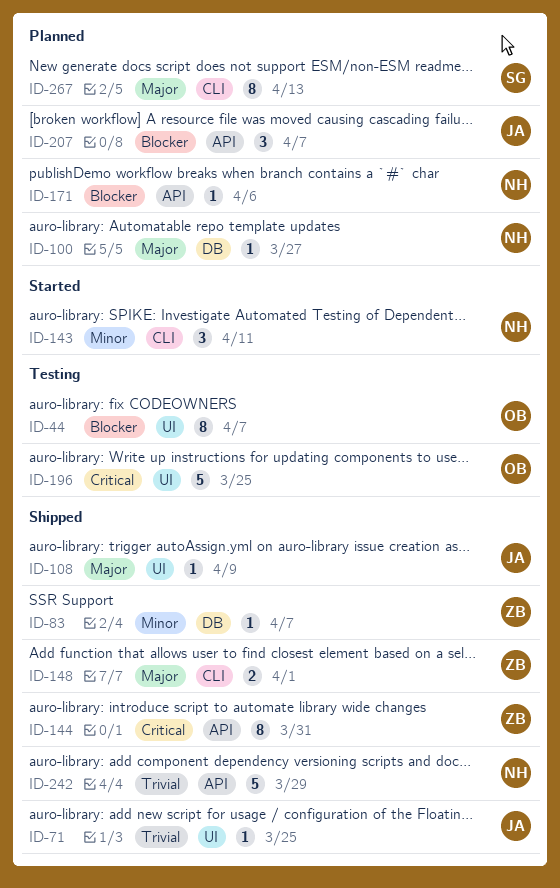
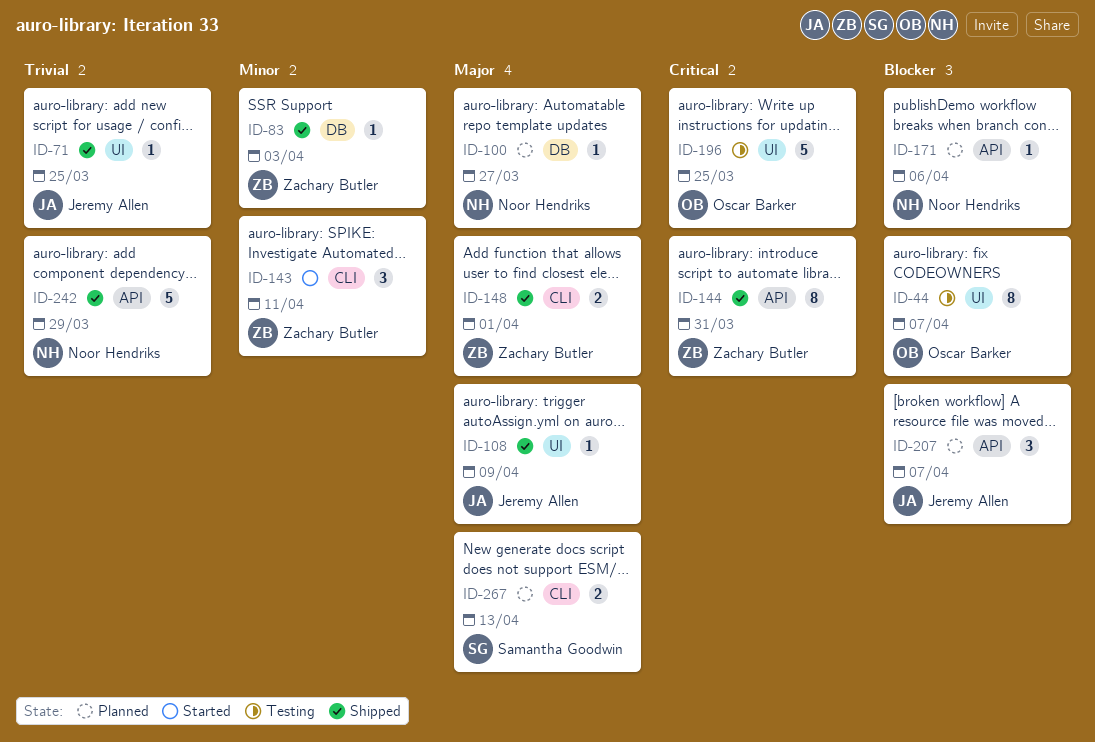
ID-83, due: Apr 7 -> Apr 3
ID-143, owner: Noor Hendriks -> Zachary Butler
ID-267, estimate: 8 -> 2

